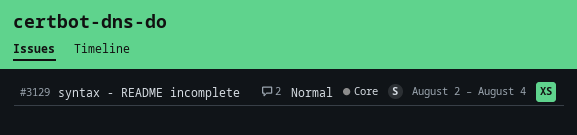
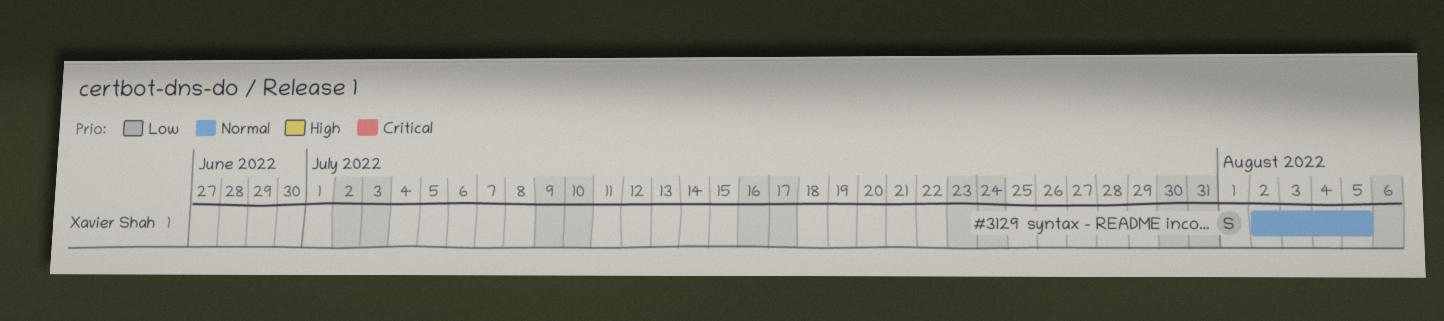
#3129, due: Aug 4 -> Aug 5

